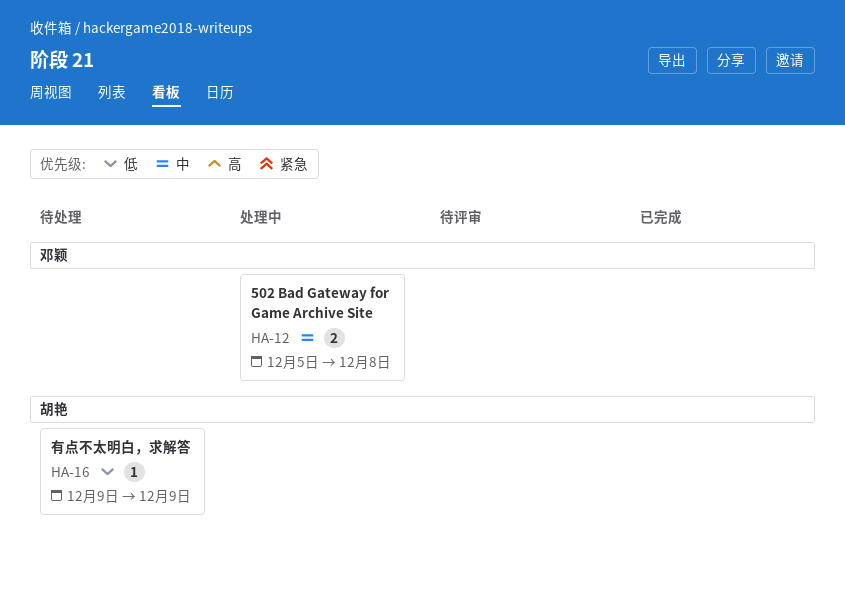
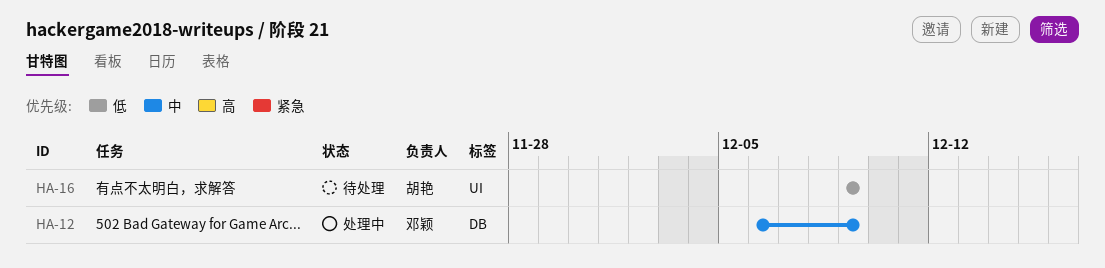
HA-12, start: Dec 5 -> Dec 6
HA-12, due: Dec 8 -> Dec 9

